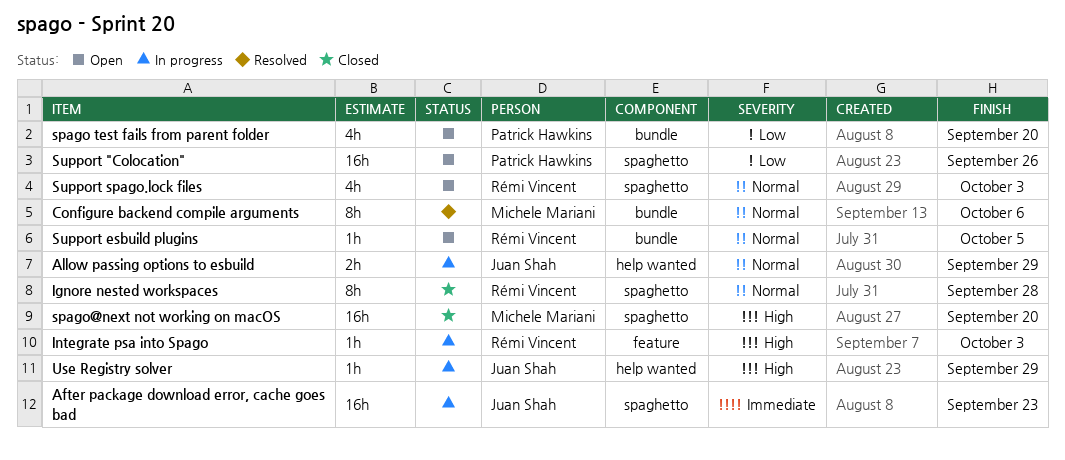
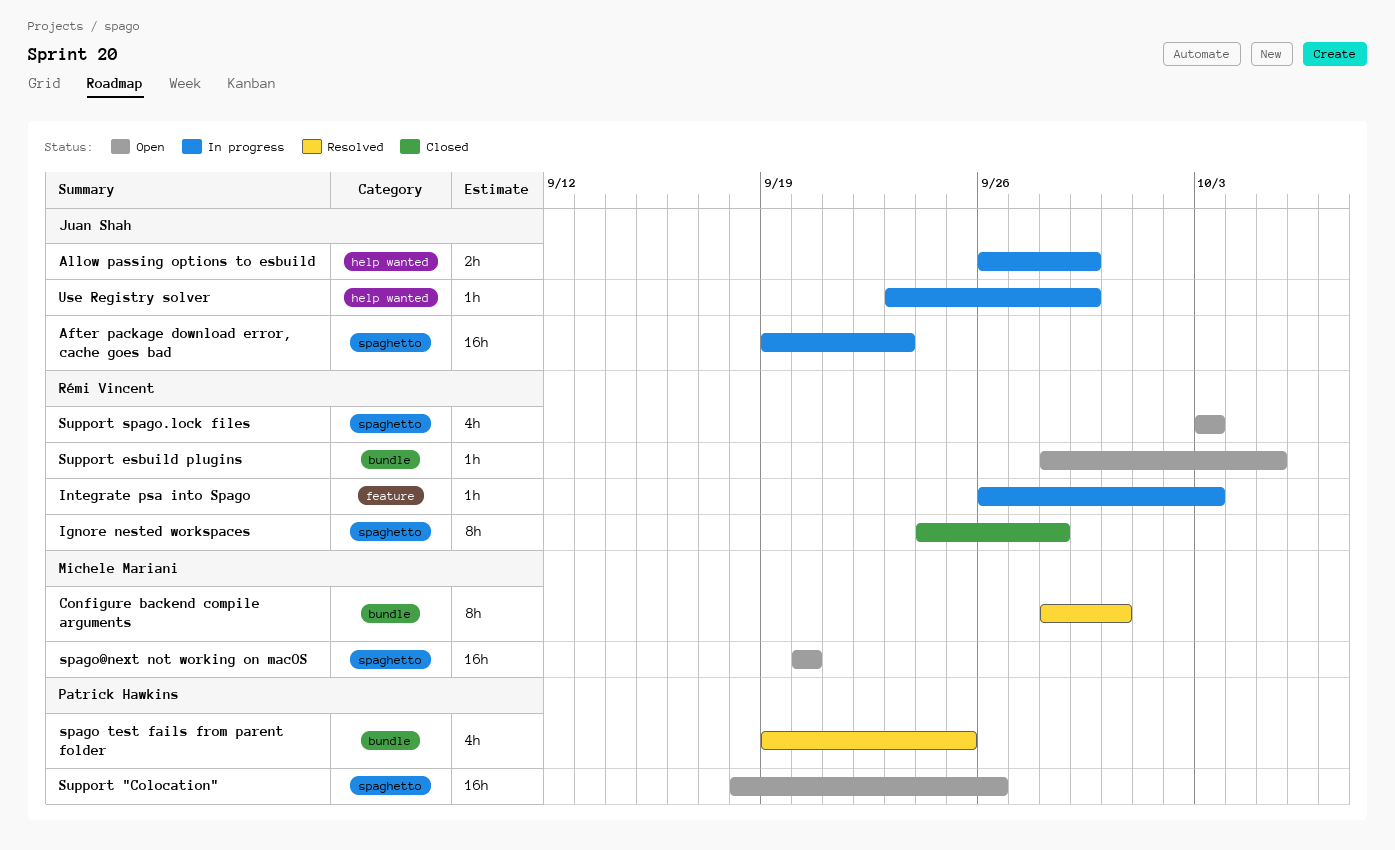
Configure backend compile arguments, due: Oct 6 -> Sep 30
spago test fails from parent folder, status: Open -> Resolved
spago test fails from parent folder, due: Sep 20 -> Sep 25
spago@next not working on macOS, status: Closed -> Open

